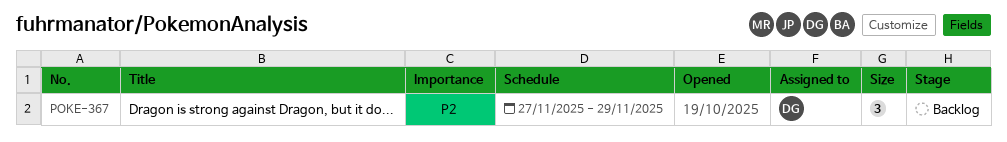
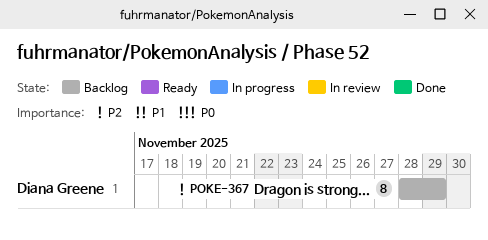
POKE-367, estimate: 3 -> 8
POKE-367, start: Nov 27 -> Nov 28

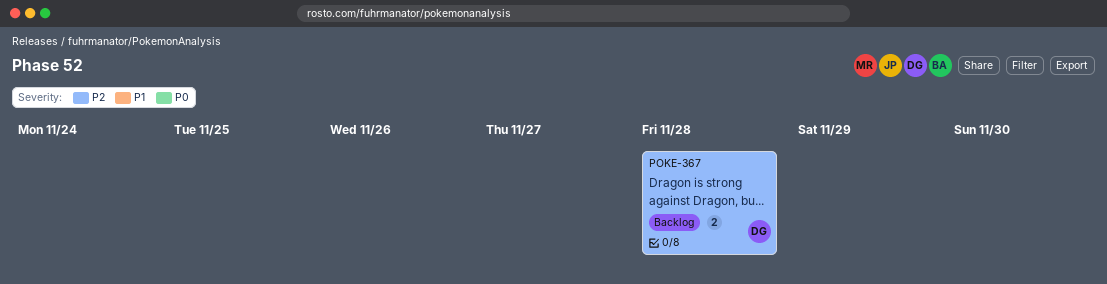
POKE-367, estimate: 8 -> 2
POKE-367, due: Nov 29 -> Nov 28

